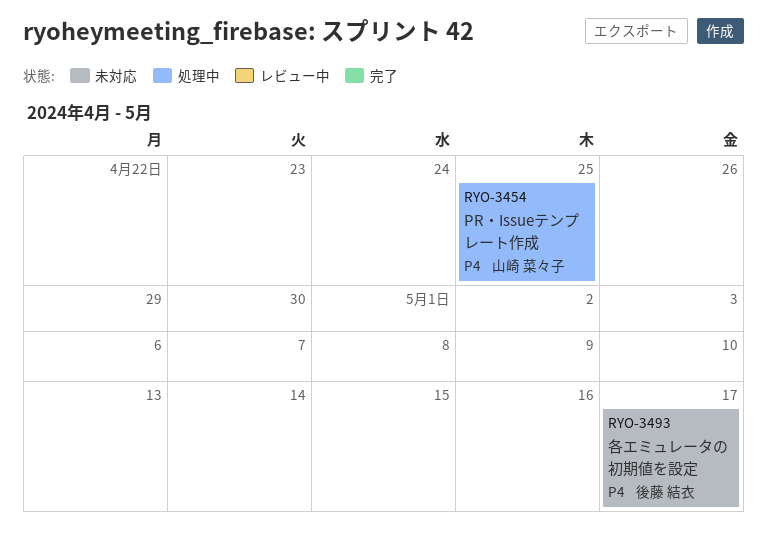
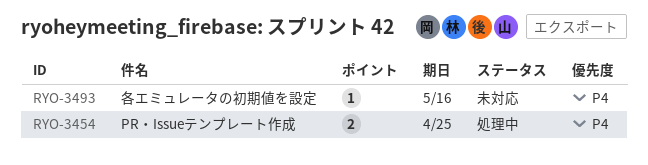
RYO-3493, due: May 17 -> May 16

